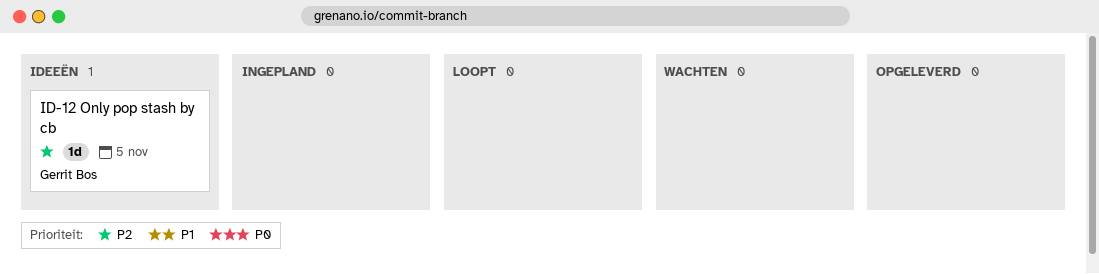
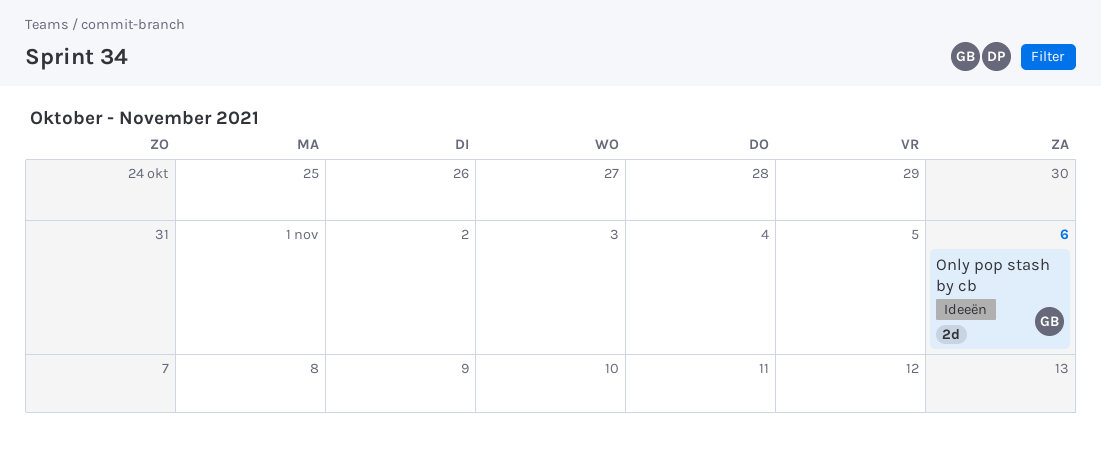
Only pop stash by cb, estimate: 1d -> 2d
Only pop stash by cb, due: Nov 5 -> Nov 6

